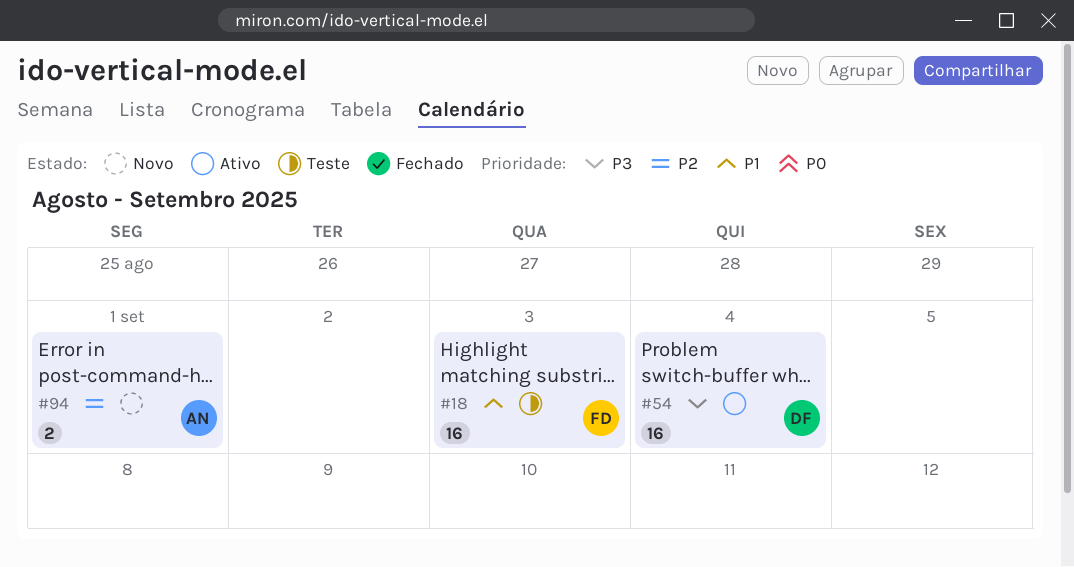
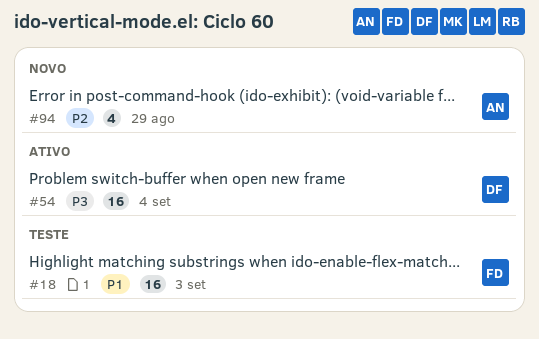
#94, estimate: 2 -> 4
#94, due: Sep 1 -> Aug 29

